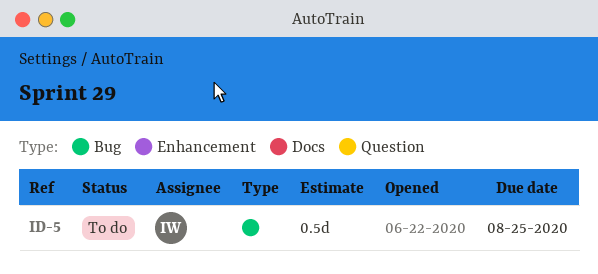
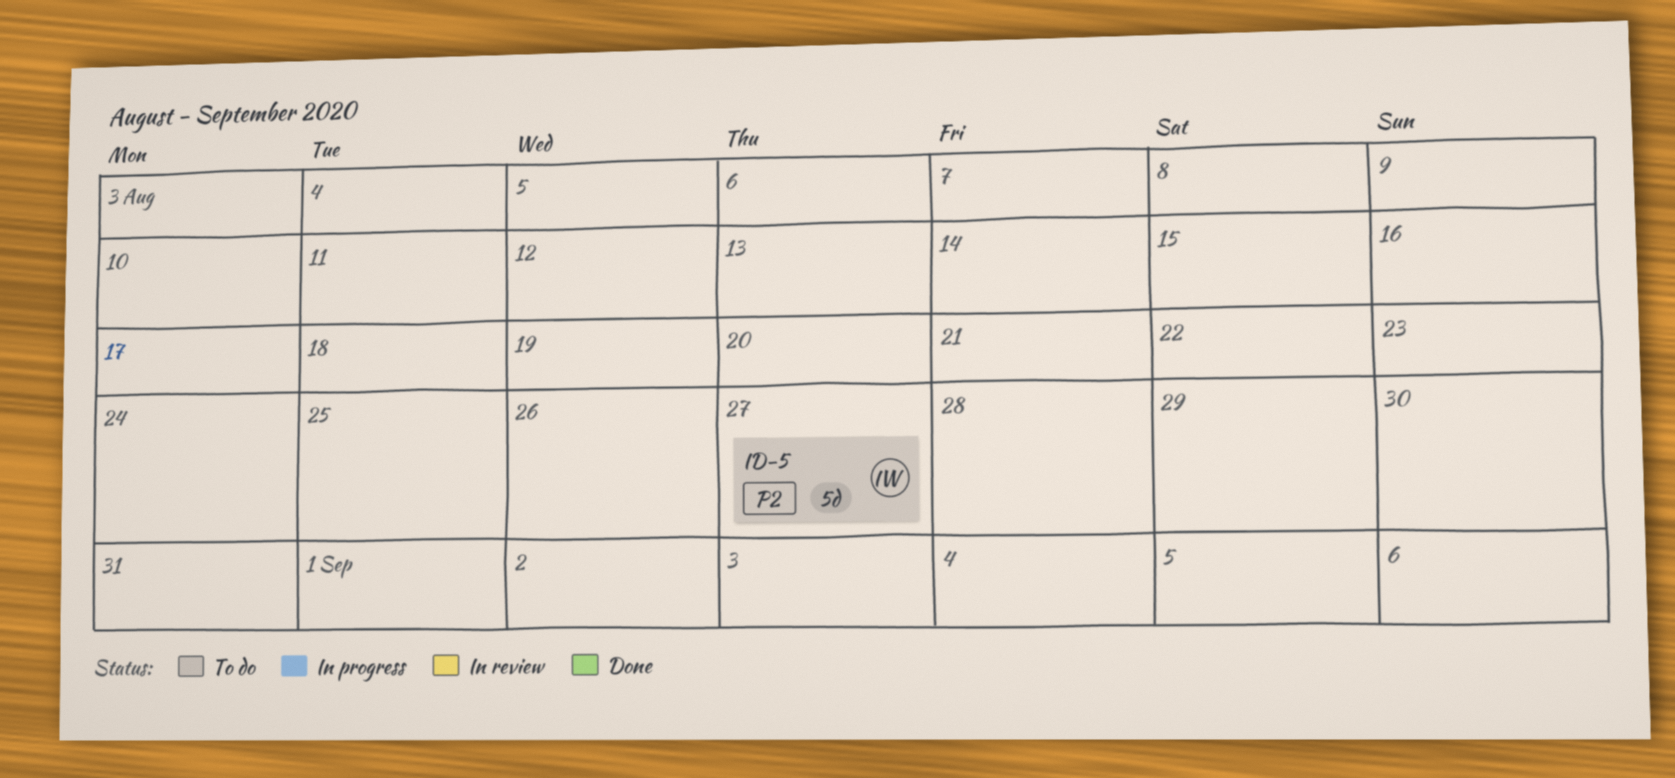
ID-5, estimate: 0.5d -> 5d
ID-5, due: Aug 25 -> Aug 27

